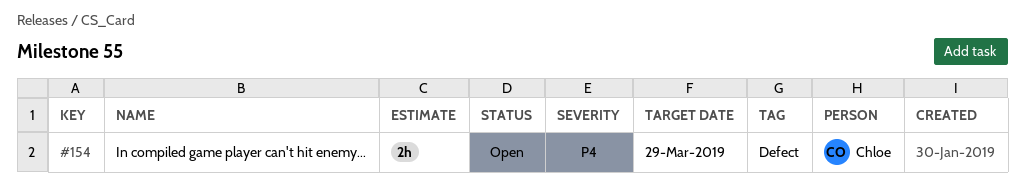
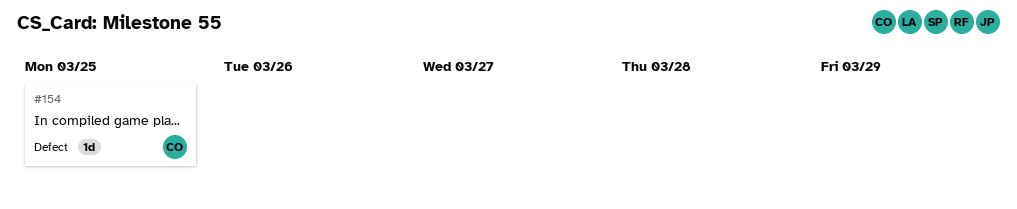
#154, estimate: 2h -> 1d
#154, due: Mar 29 -> Mar 25

